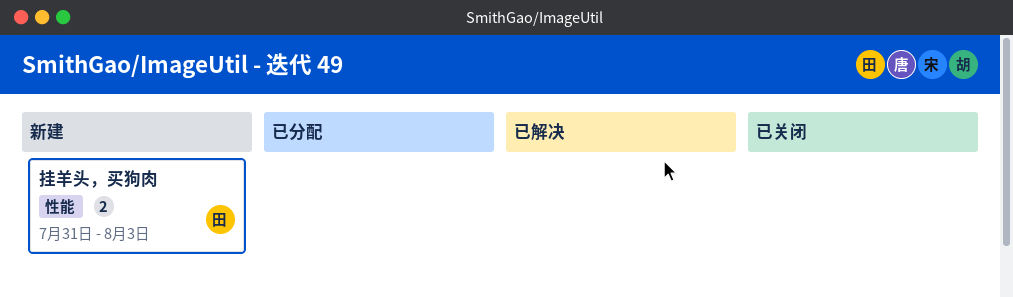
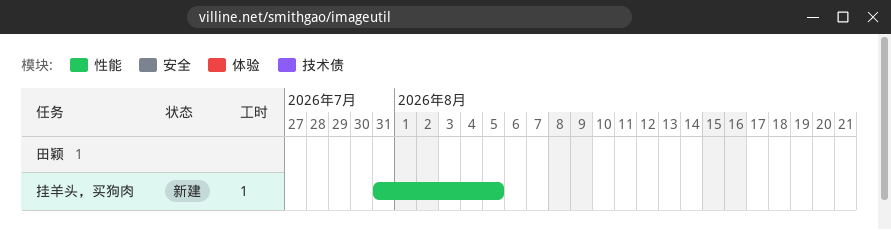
挂羊头，买狗肉, estimate: 2 -> 1
挂羊头，买狗肉, due: Aug 3 -> Aug 5

